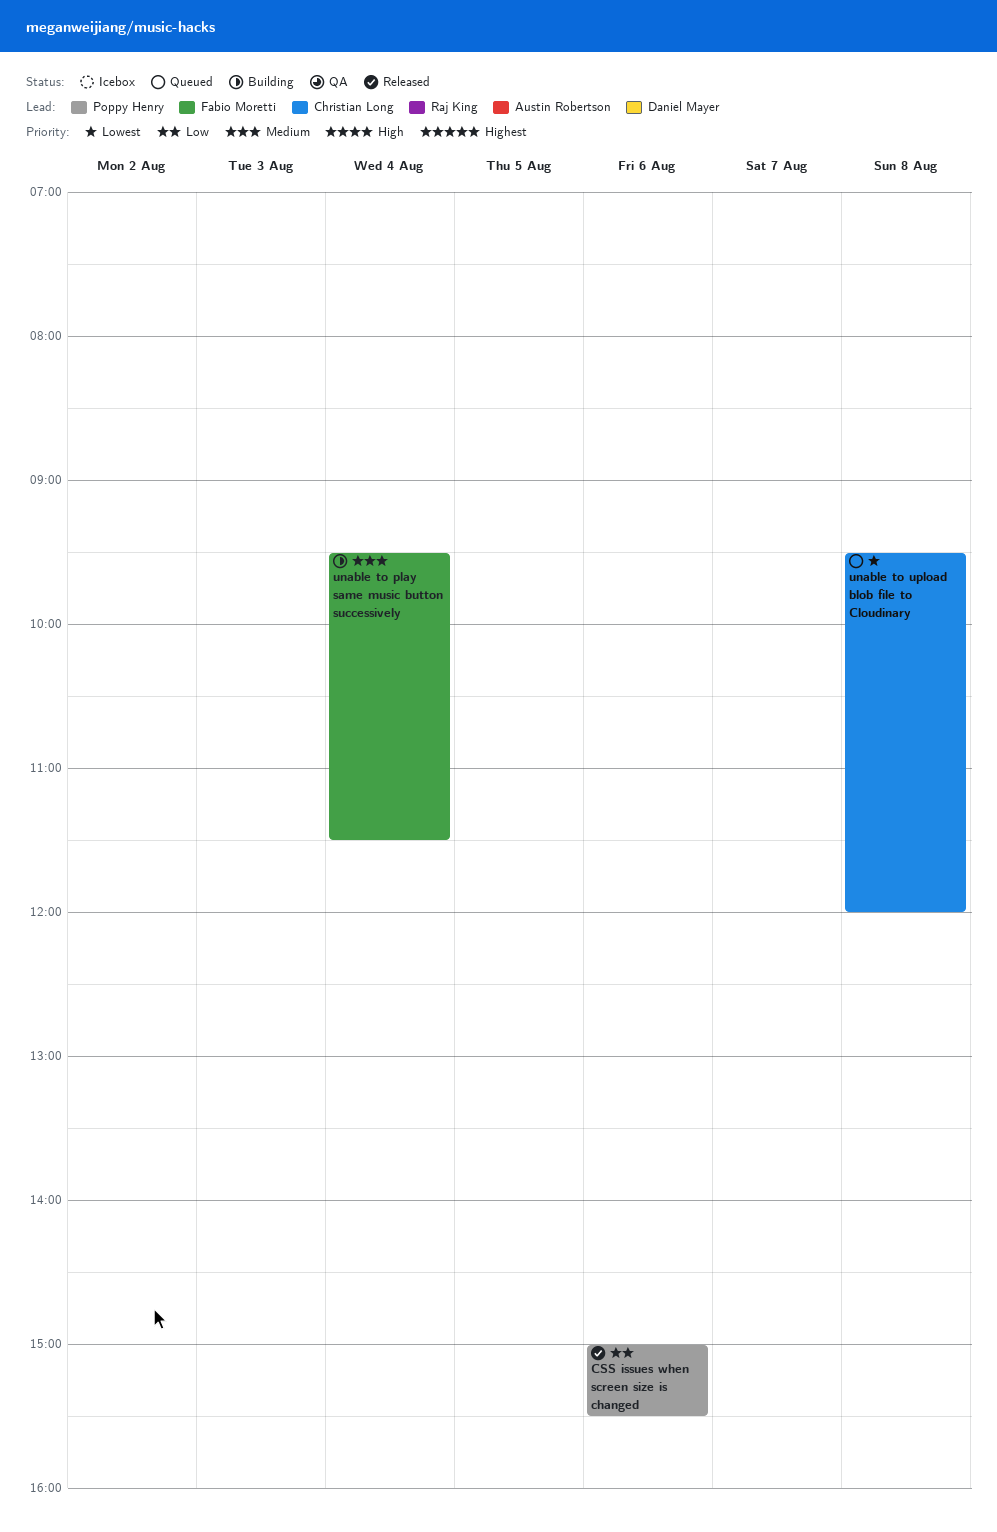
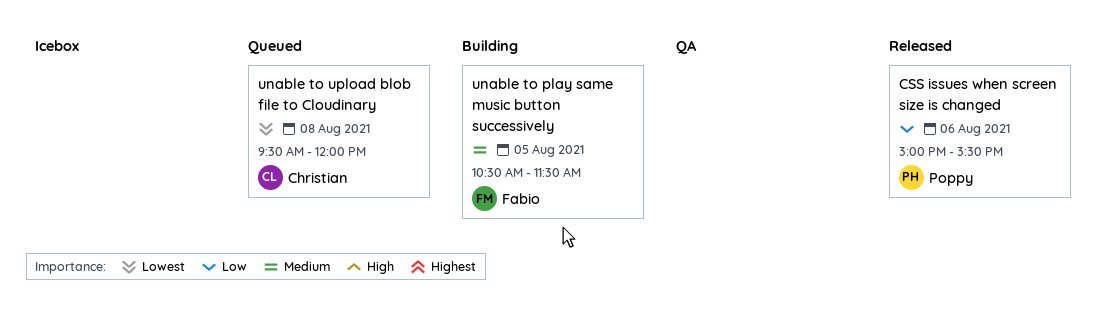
unable to play same music button successively, day: Aug 4 -> Aug 5
unable to play same music button successively, begins: 09:30 -> 10:30

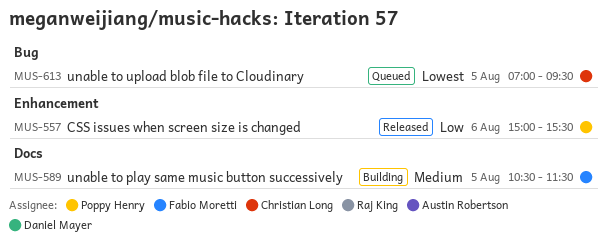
unable to upload blob file to Cloudinary, day: Aug 8 -> Aug 5
unable to upload blob file to Cloudinary, begins: 09:30 -> 07:00
unable to upload blob file to Cloudinary, ends: 12:00 -> 09:30

